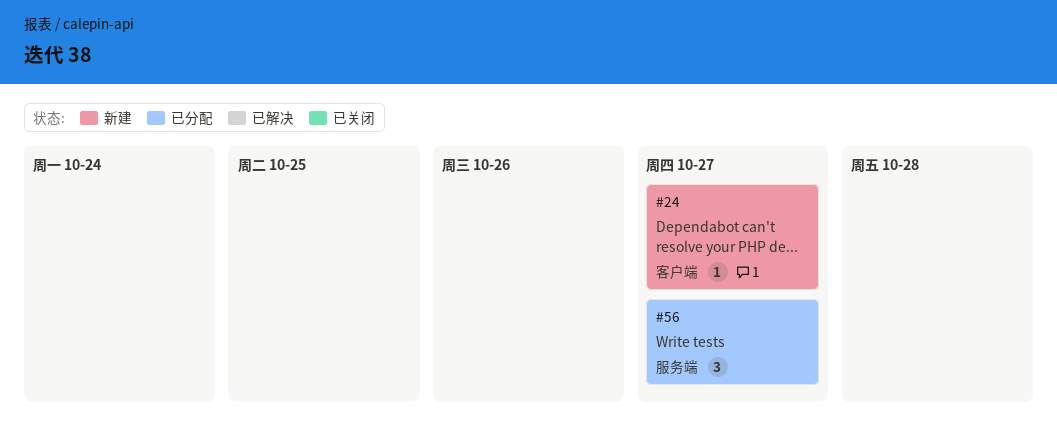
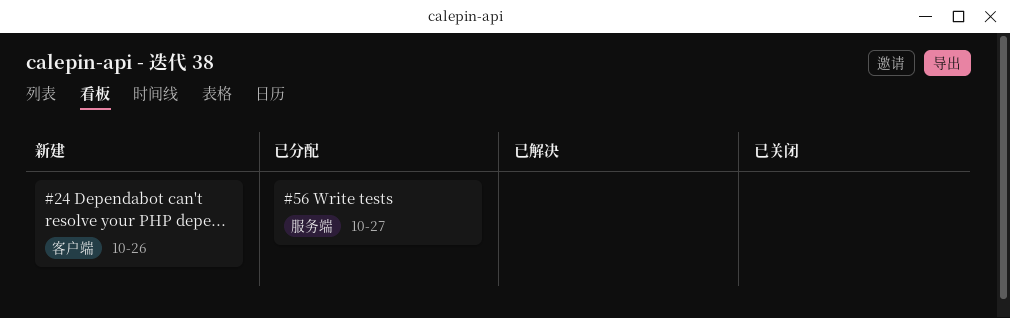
#24, due: Oct 27 -> Oct 26

